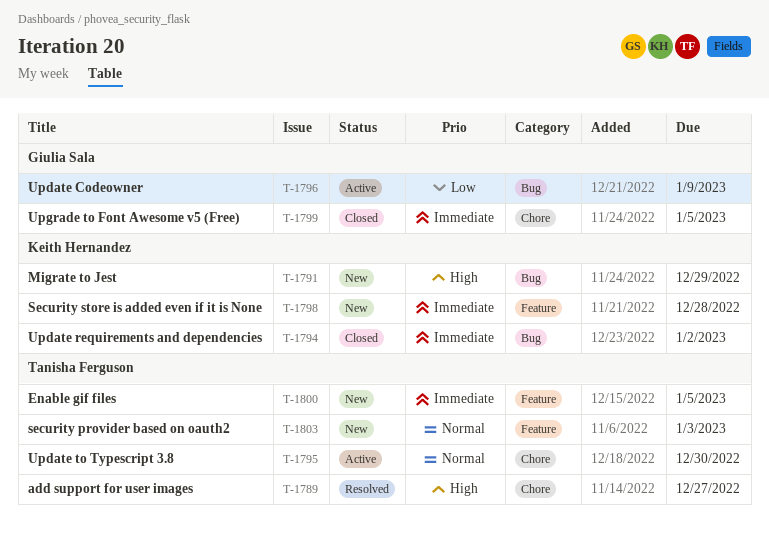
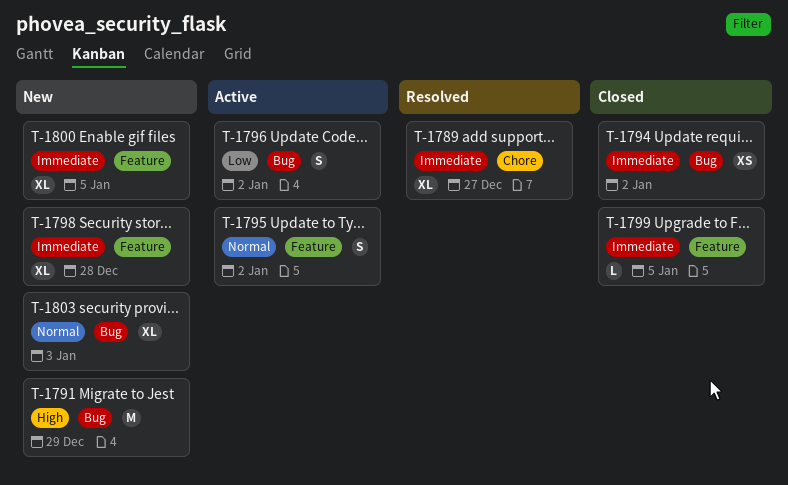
T-1789, priority: High -> Immediate
T-1795, label: Chore -> Feature
T-1795, due: Dec 30 -> Jan 2
T-1796, due: Jan 9 -> Jan 2
T-1799, label: Chore -> Feature
T-1803, label: Feature -> Bug

